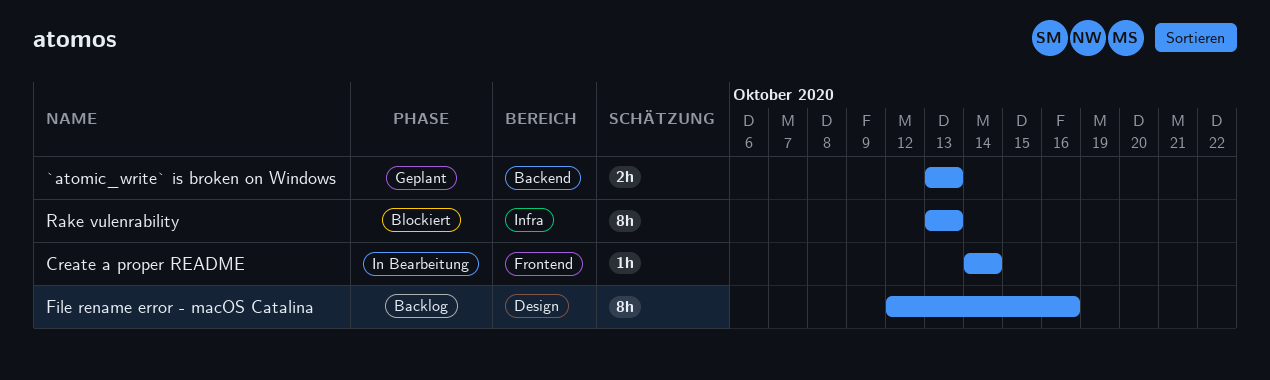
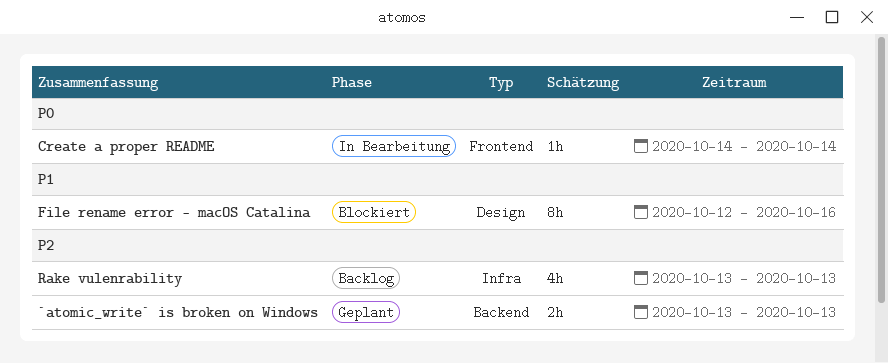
File rename error - macOS Catalina, status: Backlog -> Blockiert
Rake vulenrability, status: Blockiert -> Backlog
Rake vulenrability, estimate: 8h -> 4h

